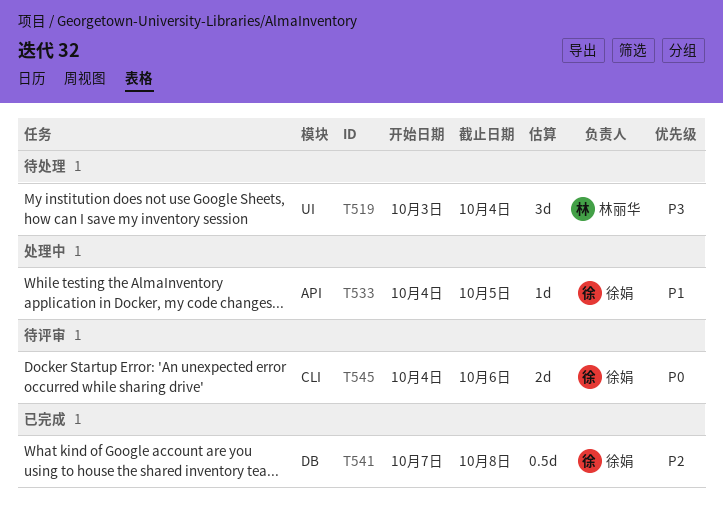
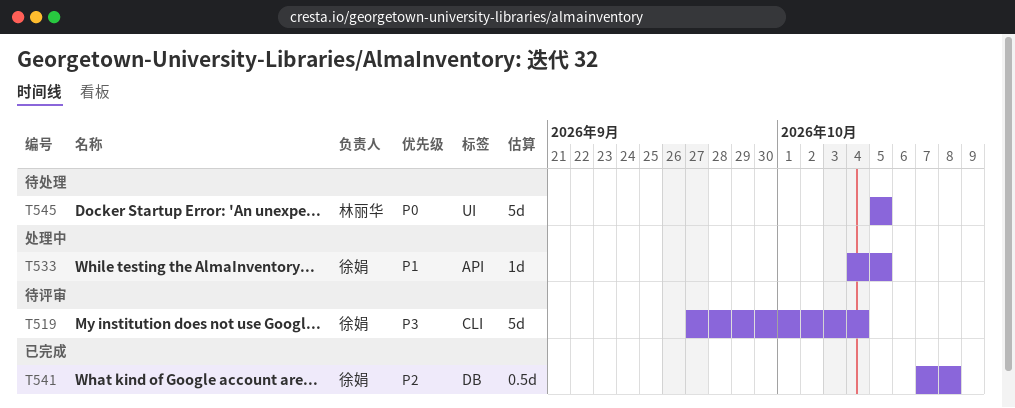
T519, status: 待处理 -> 待评审
T519, owner: 林丽华 -> 徐娟
T519, label: UI -> CLI
T519, estimate: 3d -> 5d
T519, start: Oct 3 -> Sep 27
T545, status: 待评审 -> 待处理
T545, owner: 徐娟 -> 林丽华
T545, label: CLI -> UI
T545, estimate: 2d -> 5d
T545, start: Oct 4 -> Oct 5
T545, due: Oct 6 -> Oct 5

